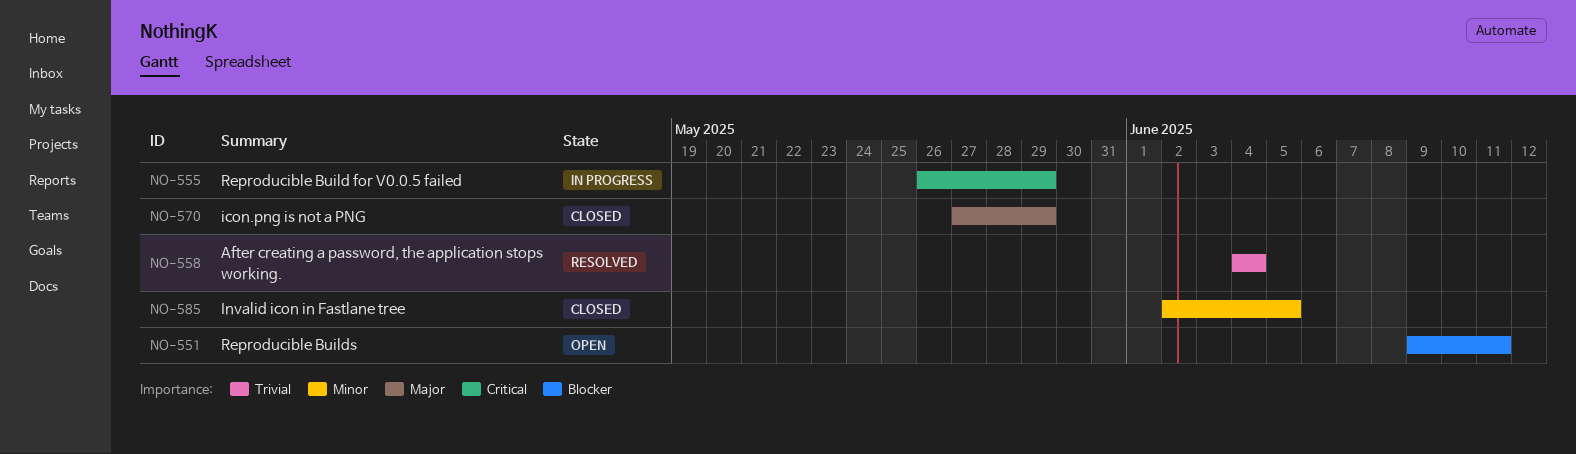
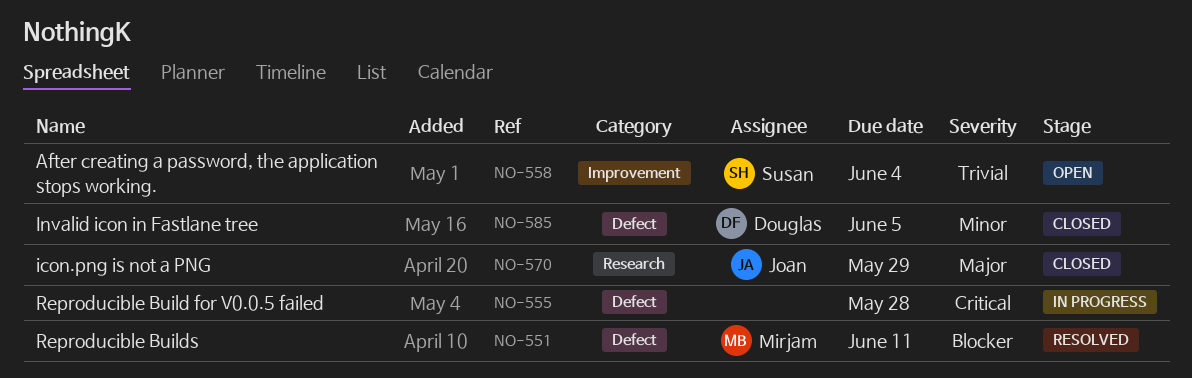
NO-551, status: Open -> Resolved
NO-555, due: May 29 -> May 28
NO-558, status: Resolved -> Open

